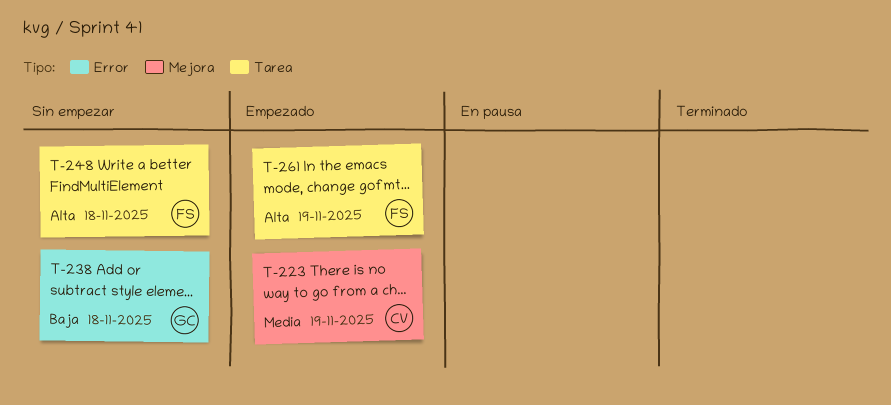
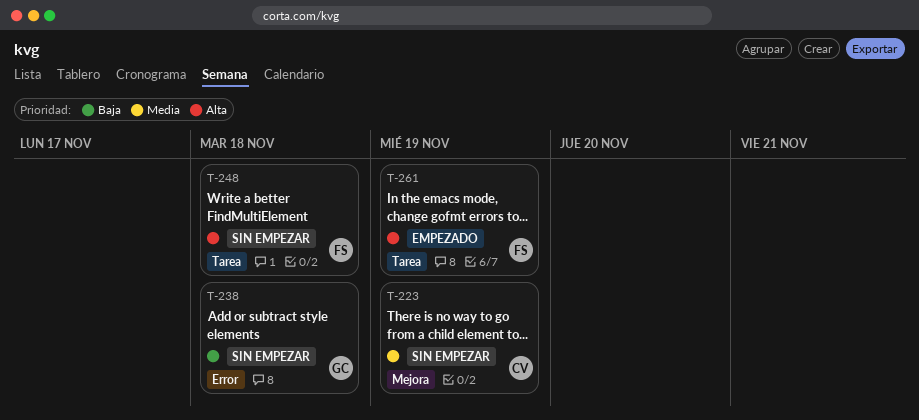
T-223, status: Empezado -> Sin empezar

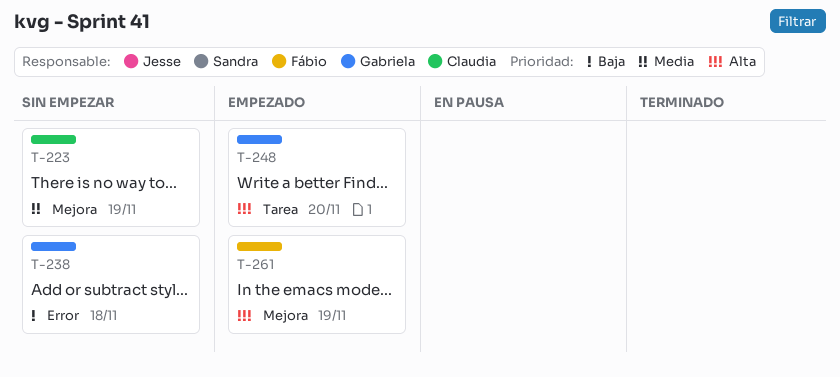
T-248, status: Sin empezar -> Empezado
T-248, owner: Fábio -> Gabriela
T-248, due: Nov 18 -> Nov 20
T-261, label: Tarea -> Mejora

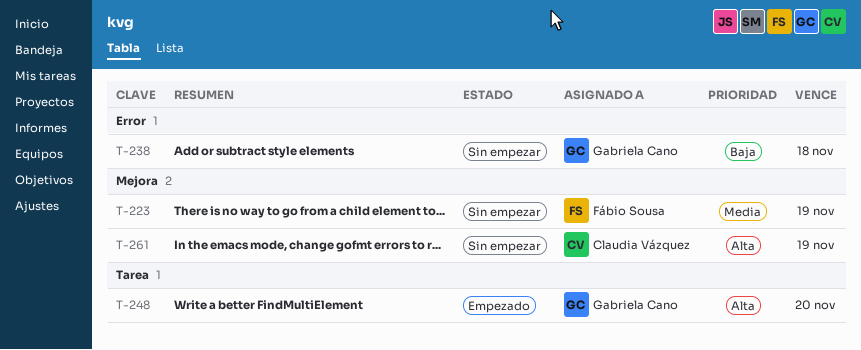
T-223, owner: Claudia Vázquez -> Fábio Sousa
T-261, status: Empezado -> Sin empezar
T-261, owner: Fábio Sousa -> Claudia Vázquez

